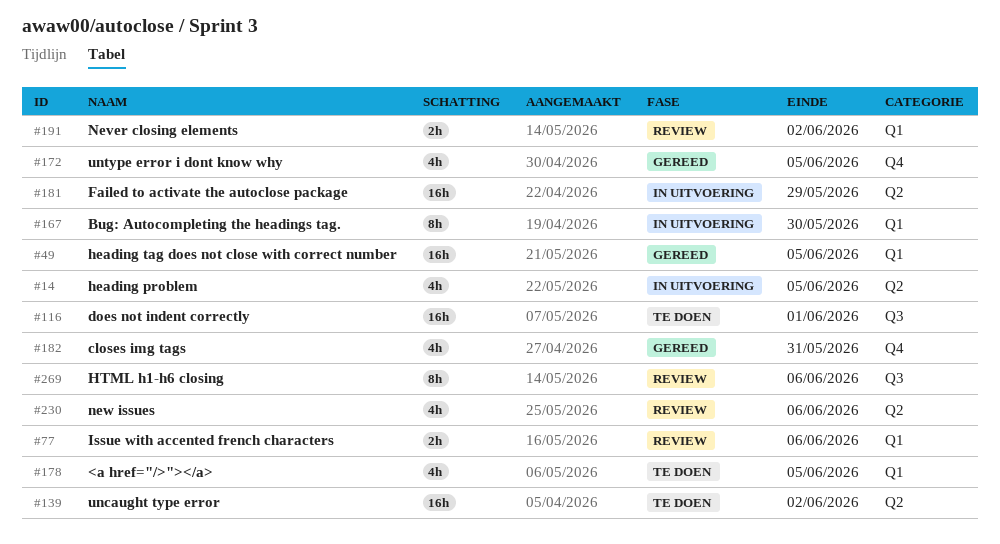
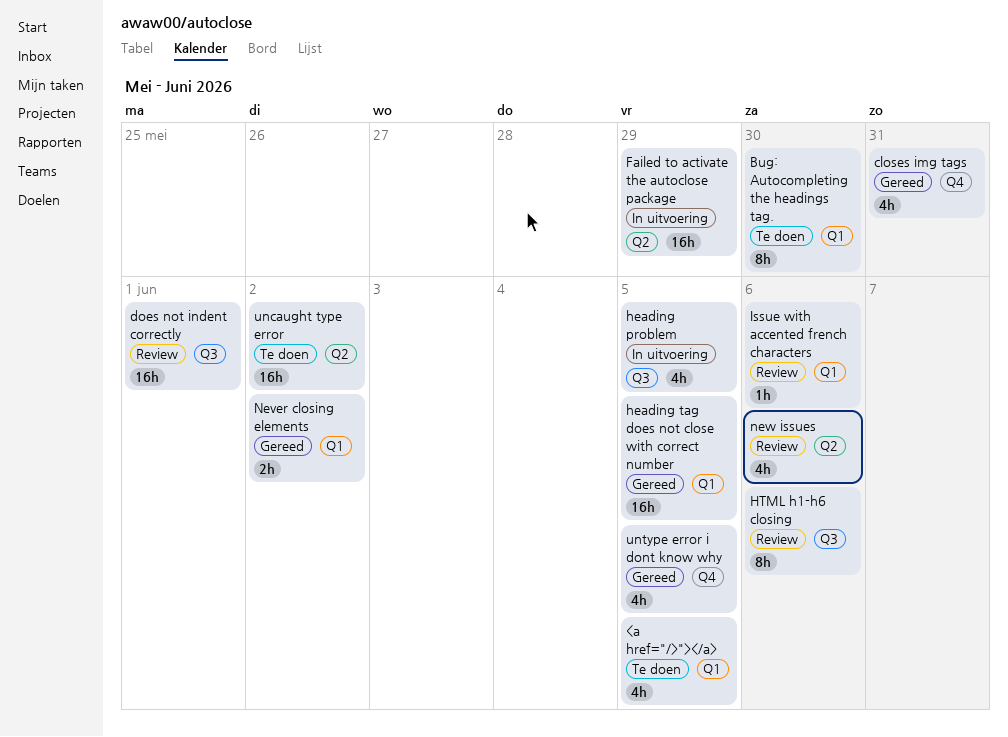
Bug: Autocompleting the headings tag., status: In uitvoering -> Te doen
does not indent correctly, status: Te doen -> Review
heading problem, label: Q2 -> Q3
Issue with accented french characters, estimate: 2h -> 1h
Never closing elements, status: Review -> Gereed

